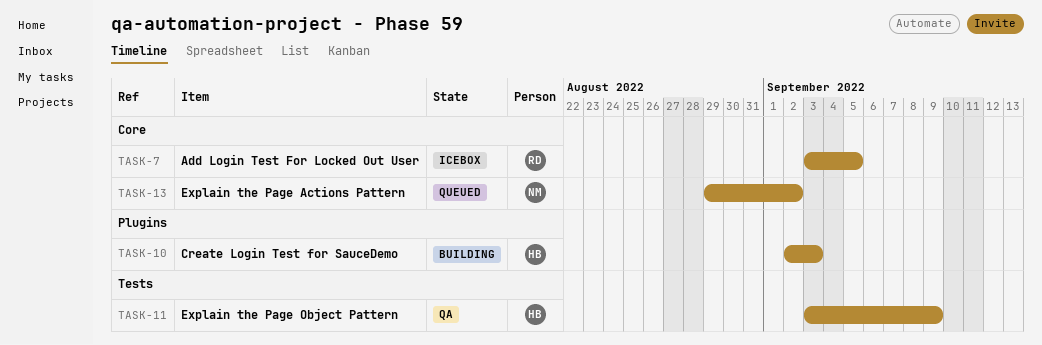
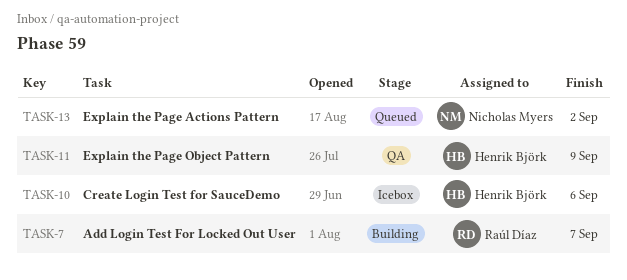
TASK-7, status: Icebox -> Building
TASK-7, due: Sep 5 -> Sep 7
TASK-10, status: Building -> Icebox
TASK-10, due: Sep 3 -> Sep 6

